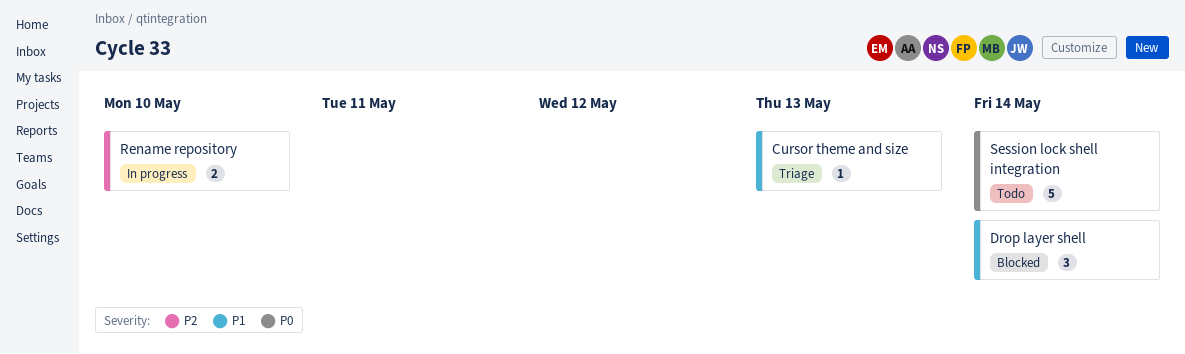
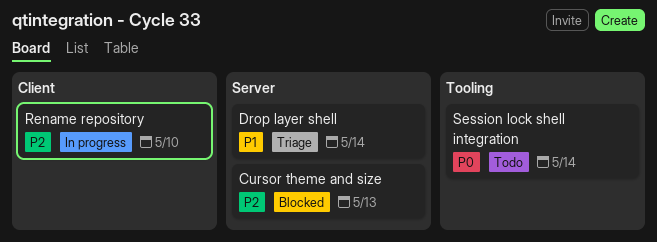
Cursor theme and size, status: Triage -> Blocked
Cursor theme and size, priority: P1 -> P2
Drop layer shell, status: Blocked -> Triage

